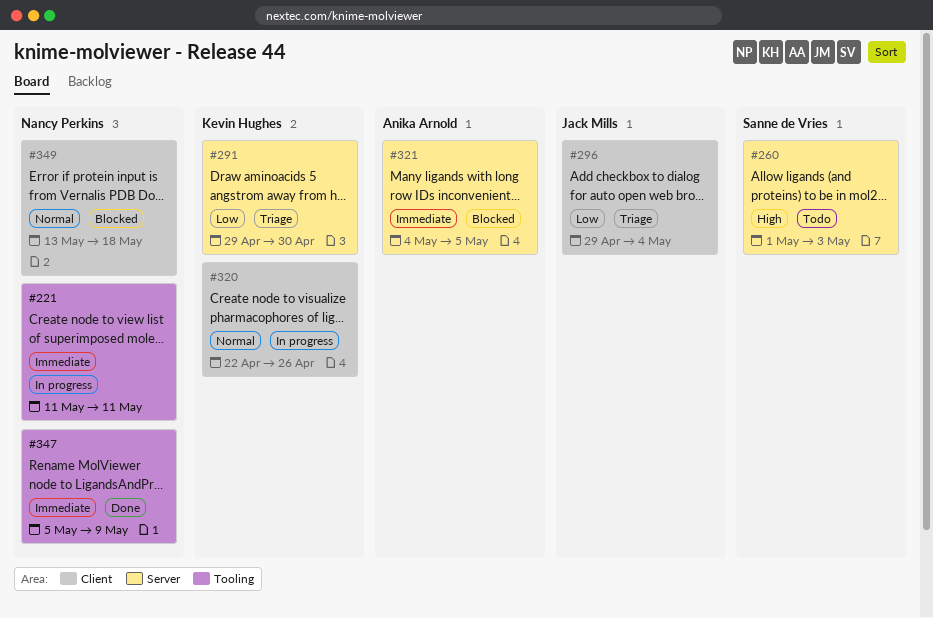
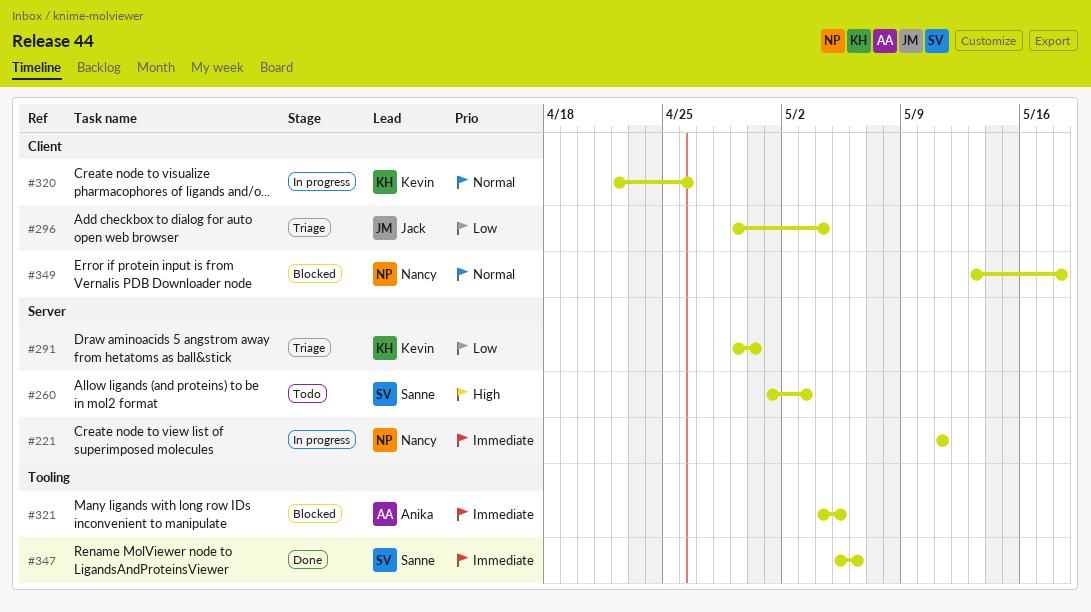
#221, label: Tooling -> Server
#321, label: Server -> Tooling
#347, owner: Nancy Perkins -> Sanne de Vries
#347, due: May 9 -> May 6

